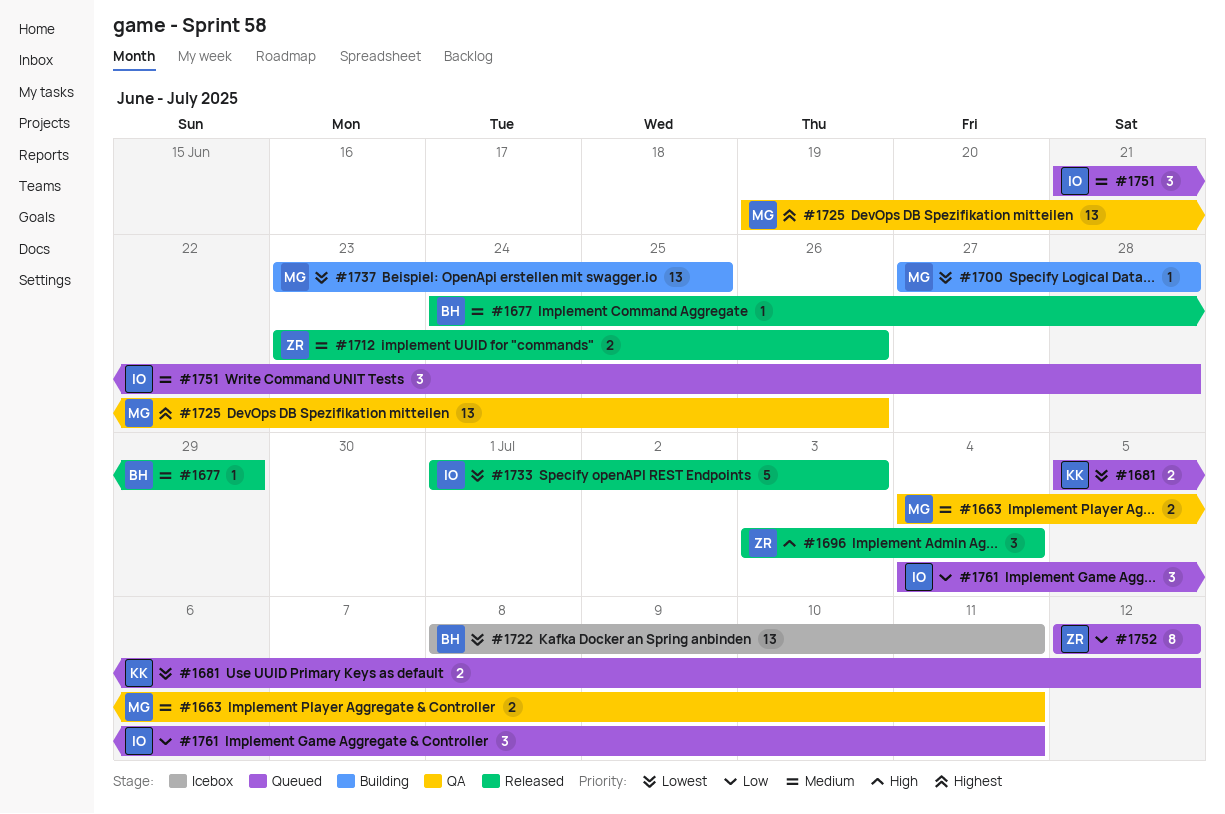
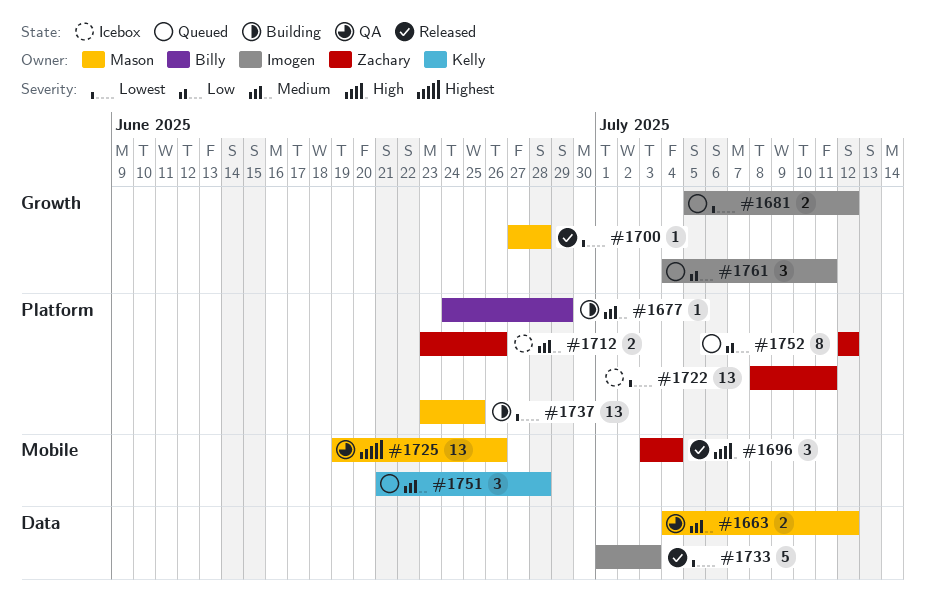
#1663, due: Jul 11 -> Jul 12
#1677, status: Released -> Building
#1681, owner: Kelly -> Imogen
#1700, status: Building -> Released
#1712, status: Released -> Icebox
#1722, owner: Billy -> Zachary
#1751, owner: Imogen -> Kelly

